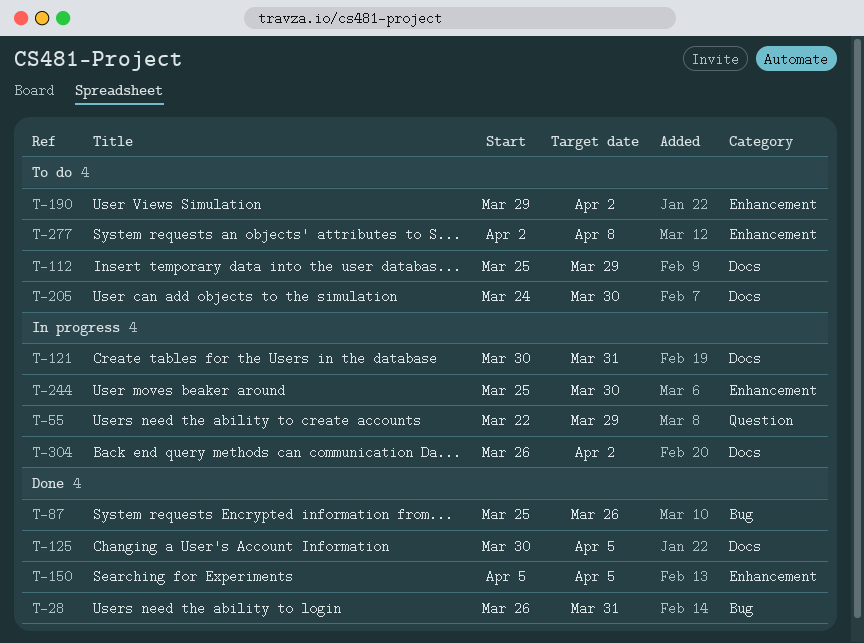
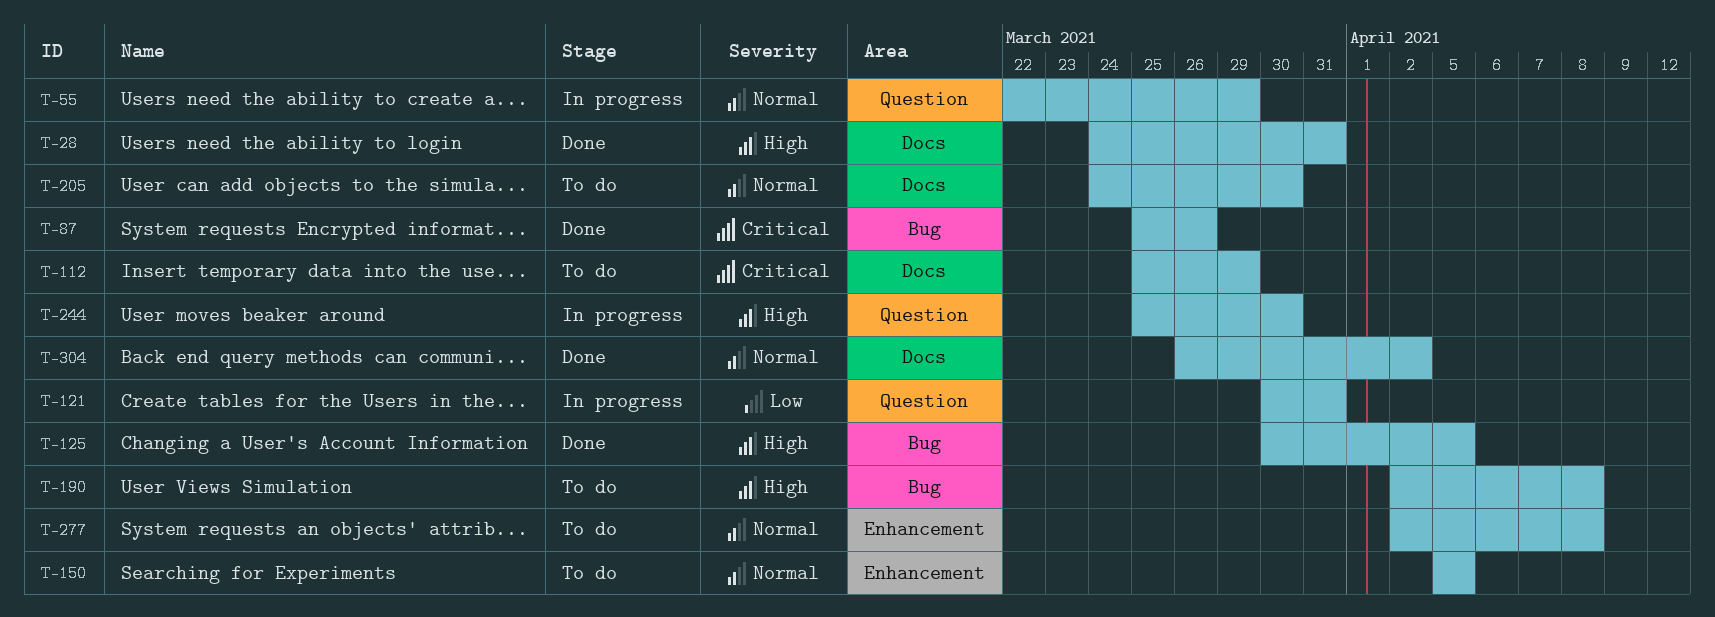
T-28, label: Bug -> Docs
T-28, start: Mar 26 -> Mar 24
T-121, label: Docs -> Question
T-125, label: Docs -> Bug
T-150, status: Done -> To do
T-190, label: Enhancement -> Bug
T-190, start: Mar 29 -> Apr 2
T-190, due: Apr 2 -> Apr 8
T-244, label: Enhancement -> Question
T-304, status: In progress -> Done

